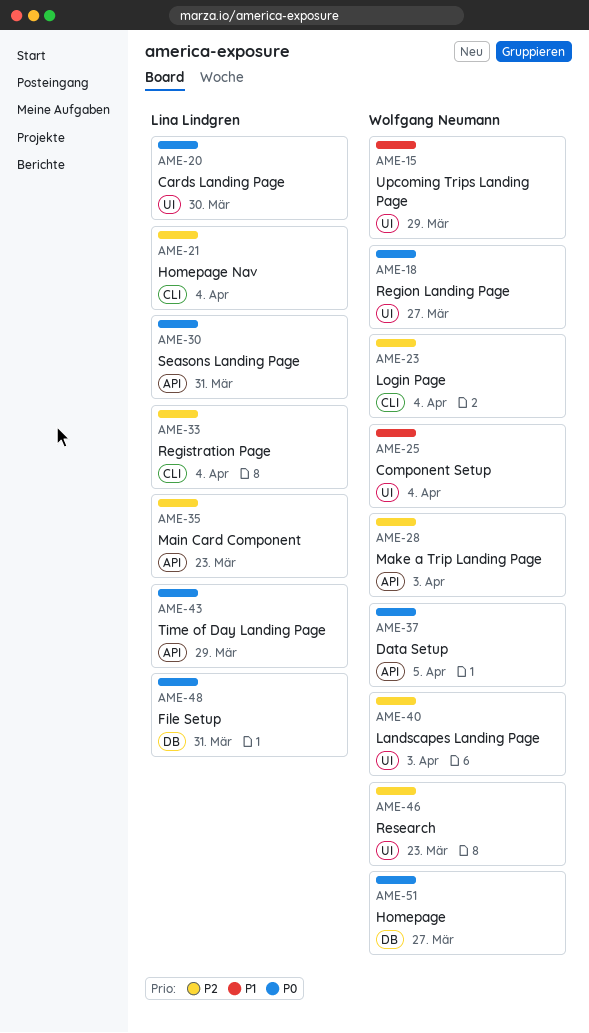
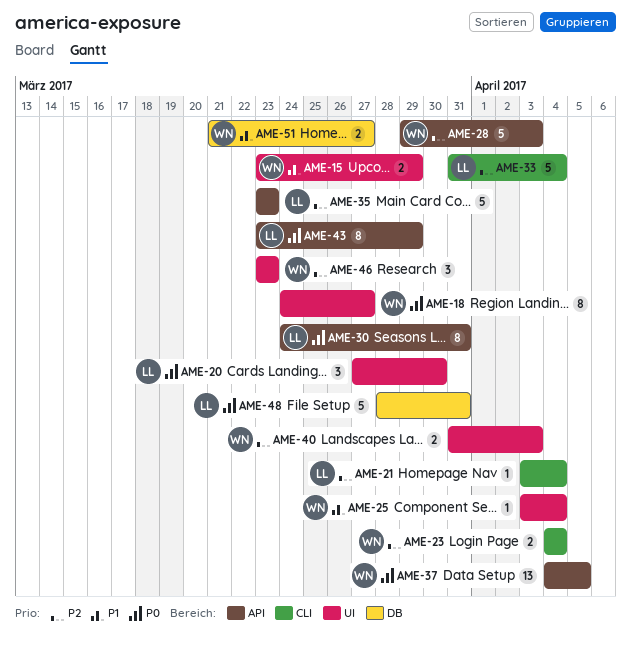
AME-51, priority: P0 -> P1

